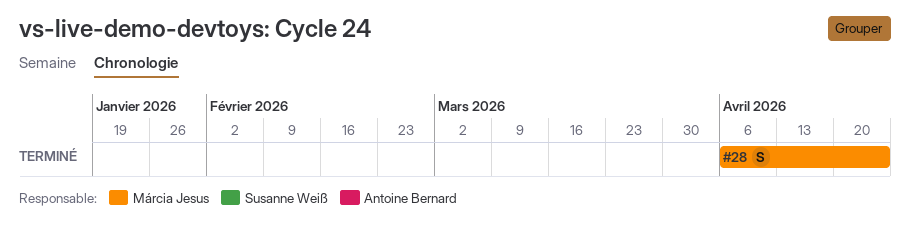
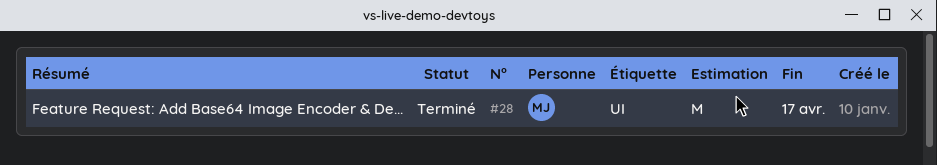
#28, estimate: S -> M
#28, due: Apr 24 -> Apr 17

